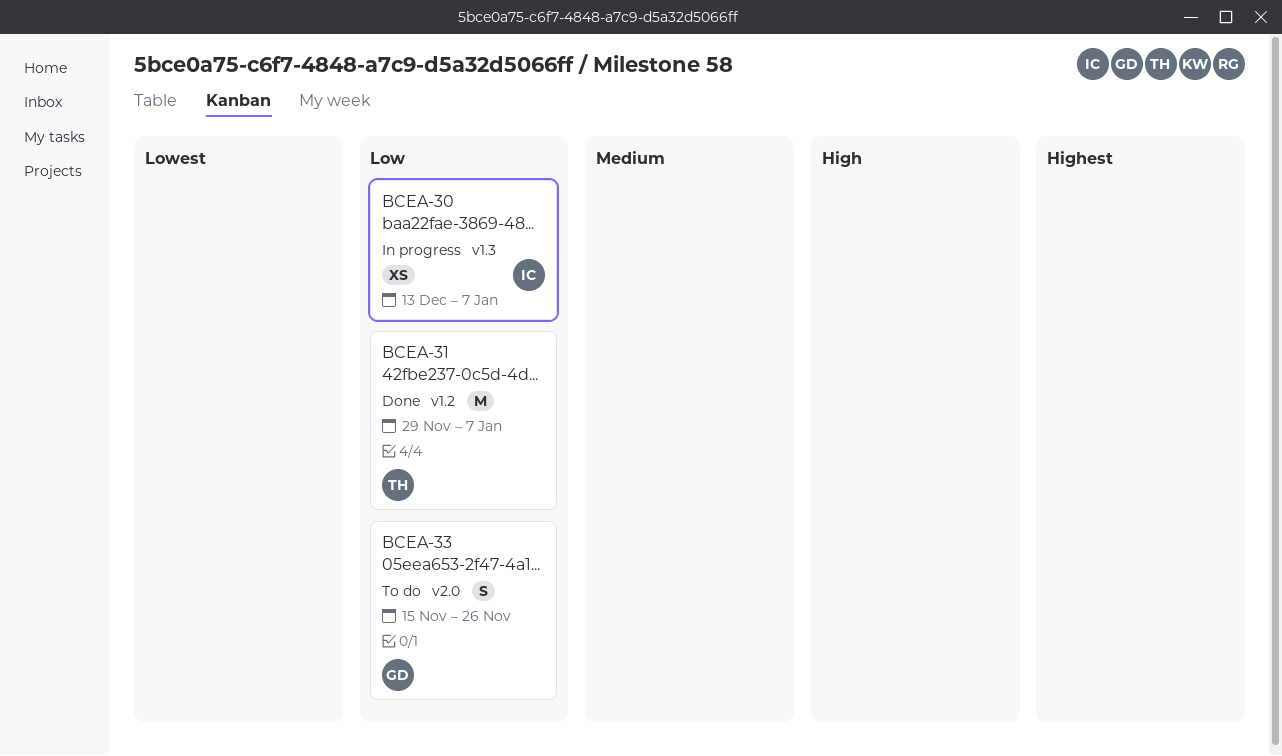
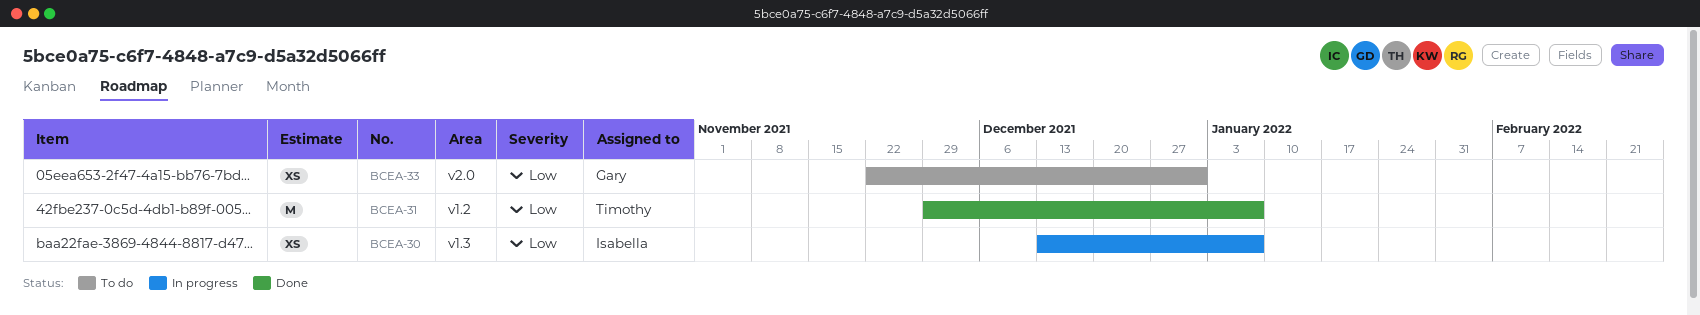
BCEA-33, estimate: S -> XS
BCEA-33, start: Nov 15 -> Nov 22
BCEA-33, due: Nov 26 -> Dec 31

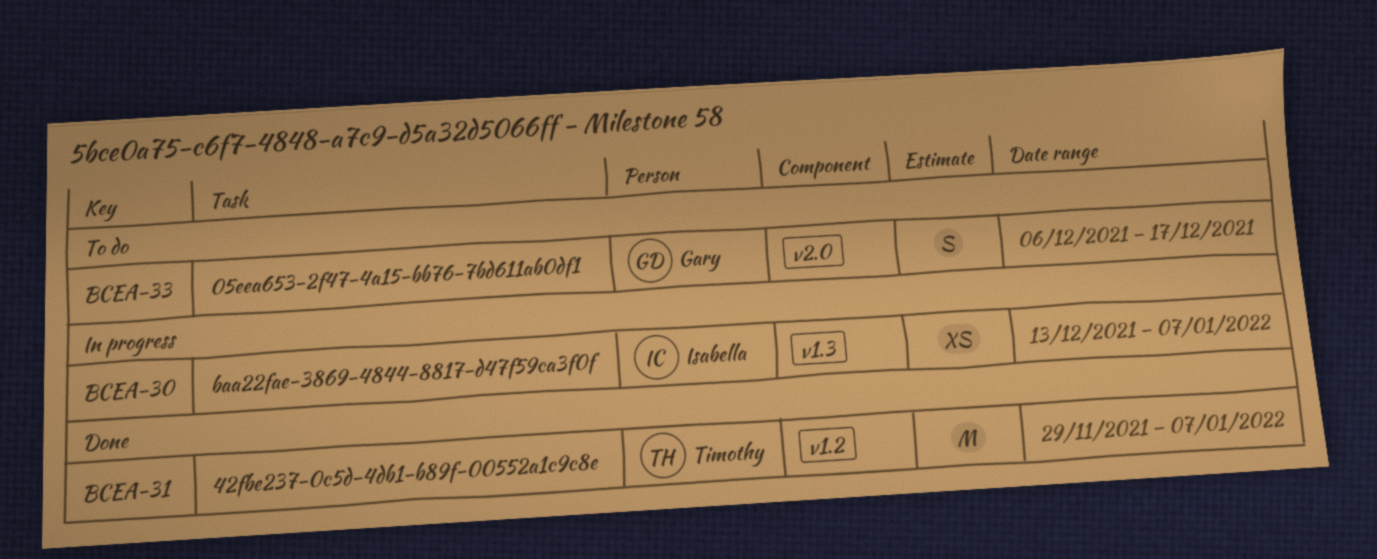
BCEA-33, estimate: XS -> S
BCEA-33, start: Nov 22 -> Dec 6
BCEA-33, due: Dec 31 -> Dec 17

